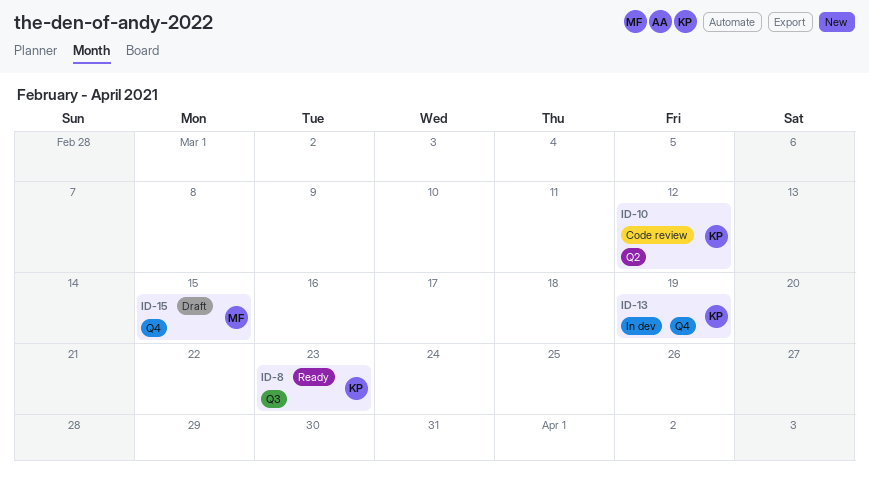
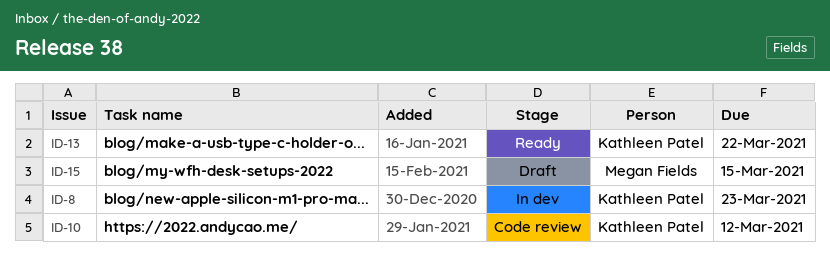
ID-8, status: Ready -> In dev
ID-13, status: In dev -> Ready
ID-13, due: Mar 19 -> Mar 22

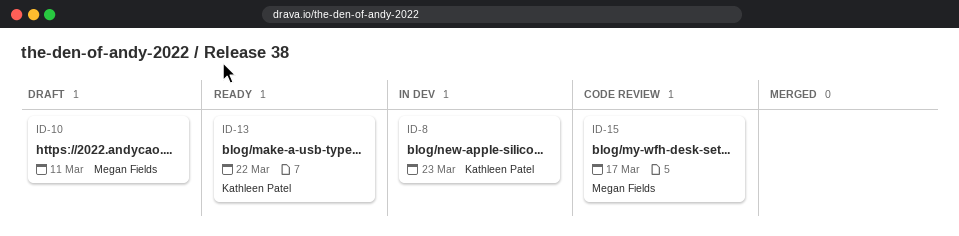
ID-10, status: Code review -> Draft
ID-10, owner: Kathleen Patel -> Megan Fields
ID-10, due: Mar 12 -> Mar 11
ID-15, status: Draft -> Code review
ID-15, due: Mar 15 -> Mar 17

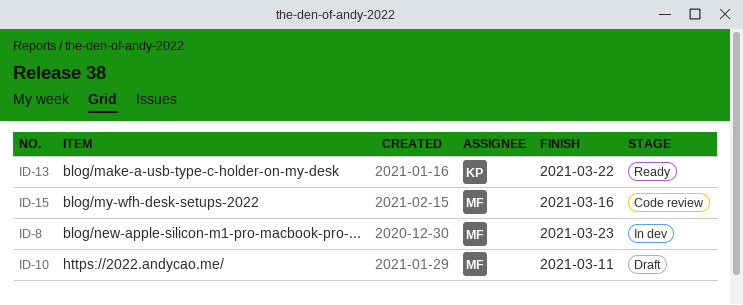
ID-8, owner: Kathleen Patel -> Megan Fields
ID-15, due: Mar 17 -> Mar 16

